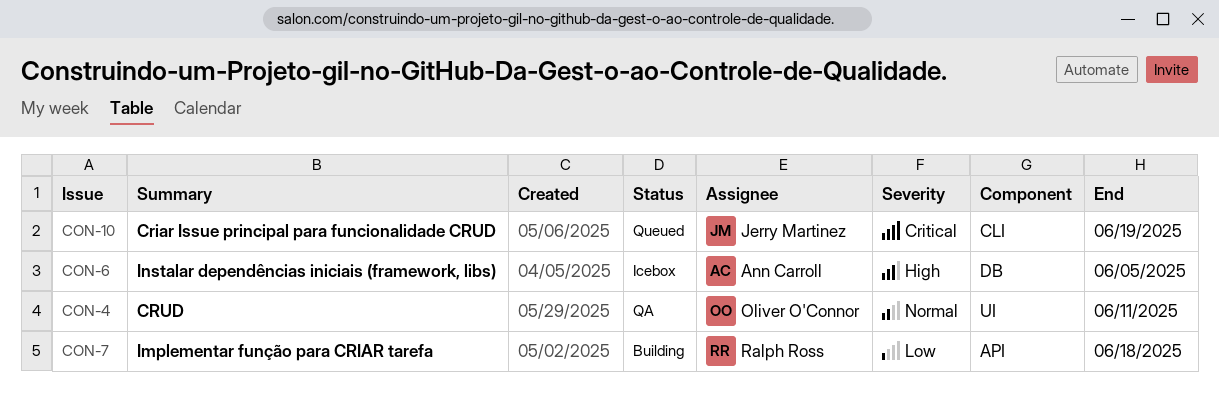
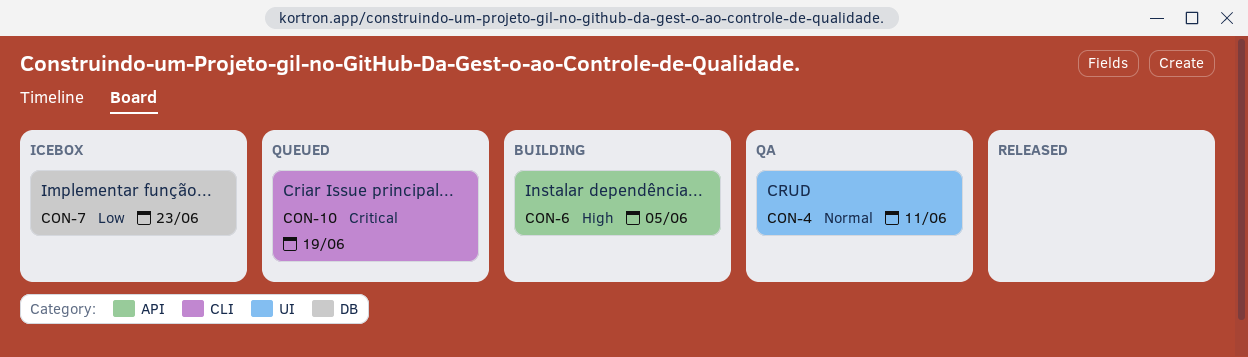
CON-6, status: Icebox -> Building
CON-6, label: DB -> API
CON-7, status: Building -> Icebox
CON-7, label: API -> DB
CON-7, due: Jun 18 -> Jun 23

